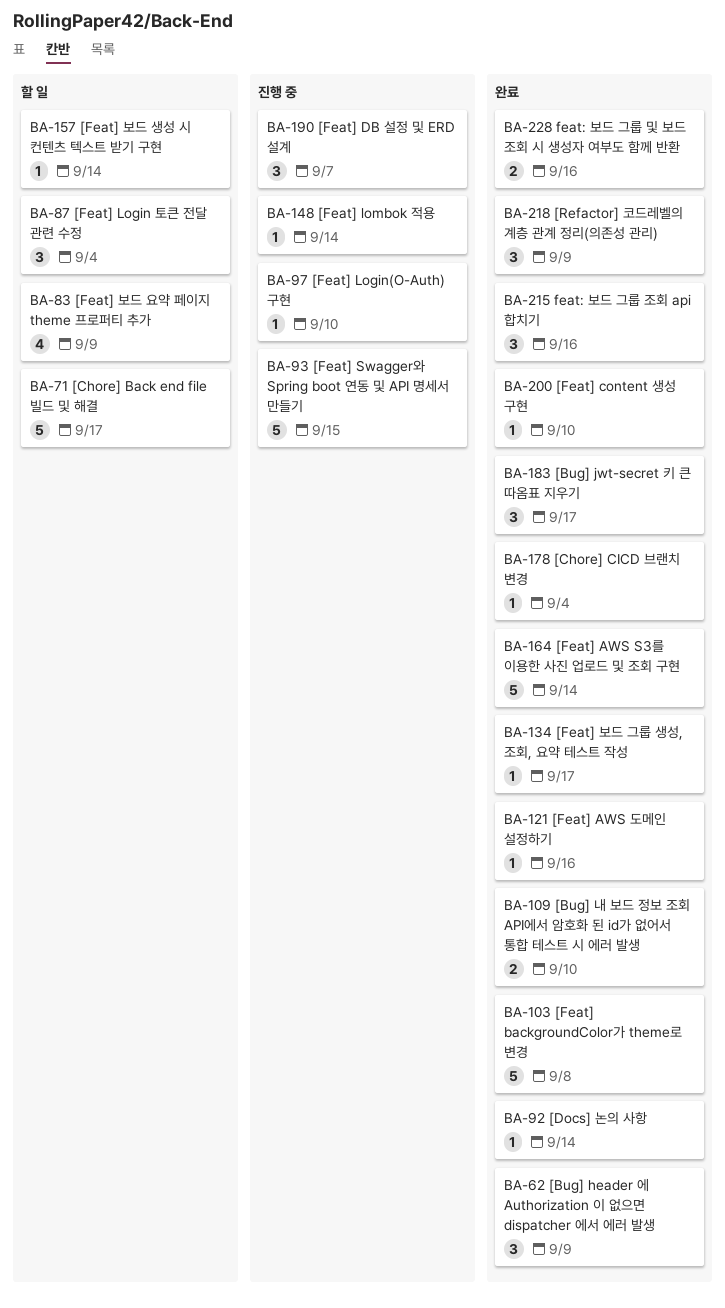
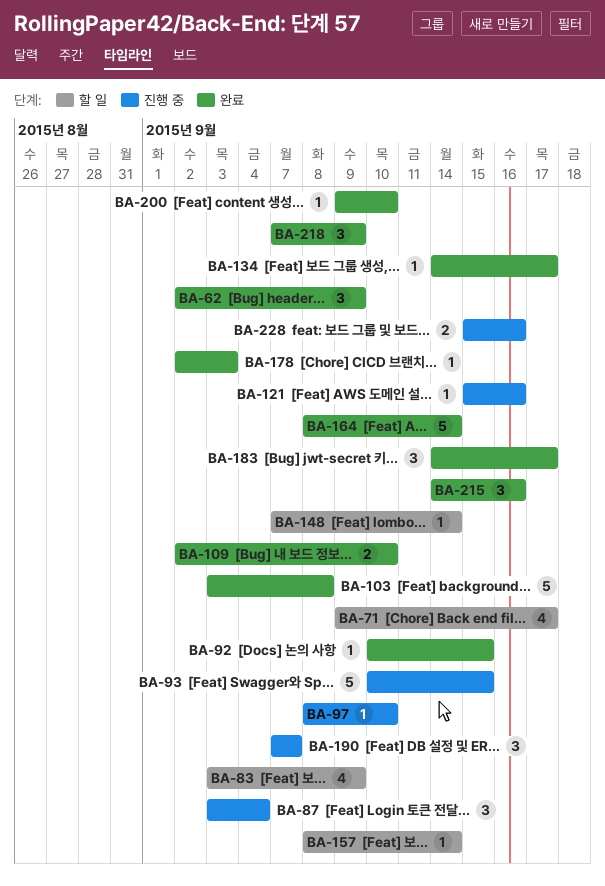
BA-71, estimate: 5 -> 4
BA-87, status: 할 일 -> 진행 중
BA-92, due: Sep 14 -> Sep 15
BA-121, status: 완료 -> 진행 중
BA-148, status: 진행 중 -> 할 일
BA-178, due: Sep 4 -> Sep 3
BA-228, status: 완료 -> 진행 중

